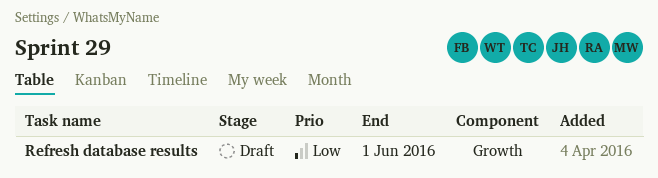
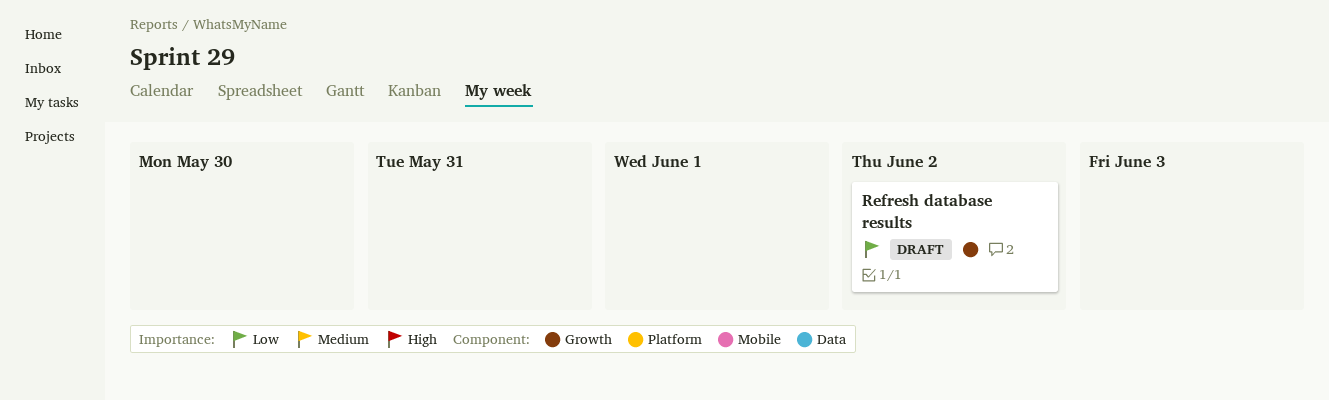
Refresh database results, due: Jun 1 -> Jun 2

